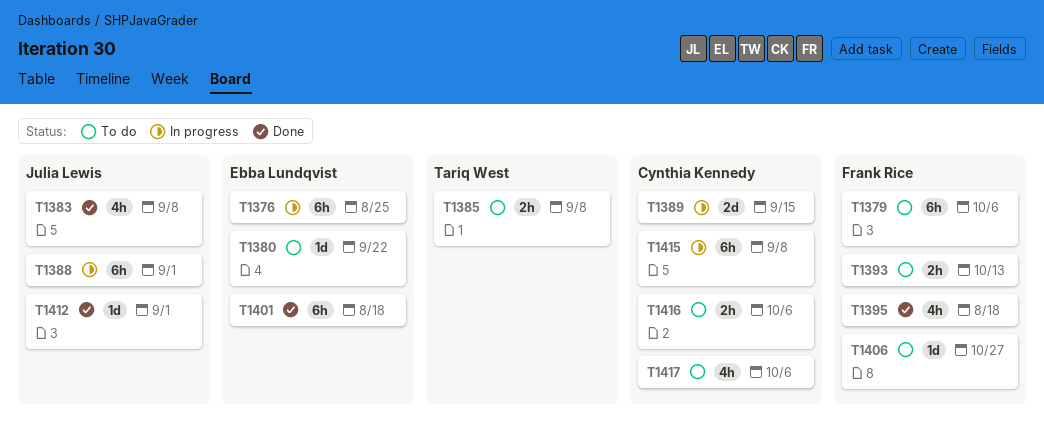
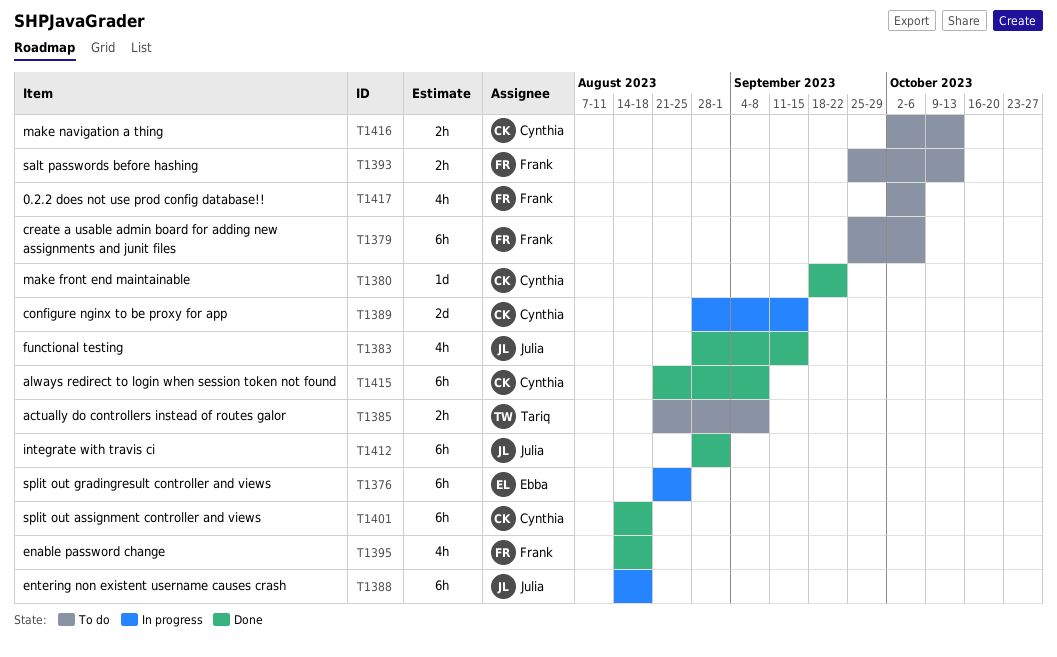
T1380, status: To do -> Done
T1380, owner: Ebba Lundqvist -> Cynthia Kennedy
T1383, due: Sep 8 -> Sep 15
T1388, due: Sep 1 -> Aug 18
T1401, owner: Ebba Lundqvist -> Cynthia Kennedy
T1406: present -> none
T1412, estimate: 1d -> 6h
T1415, status: In progress -> Done
T1416, due: Oct 6 -> Oct 13
T1417, owner: Cynthia Kennedy -> Frank Rice

